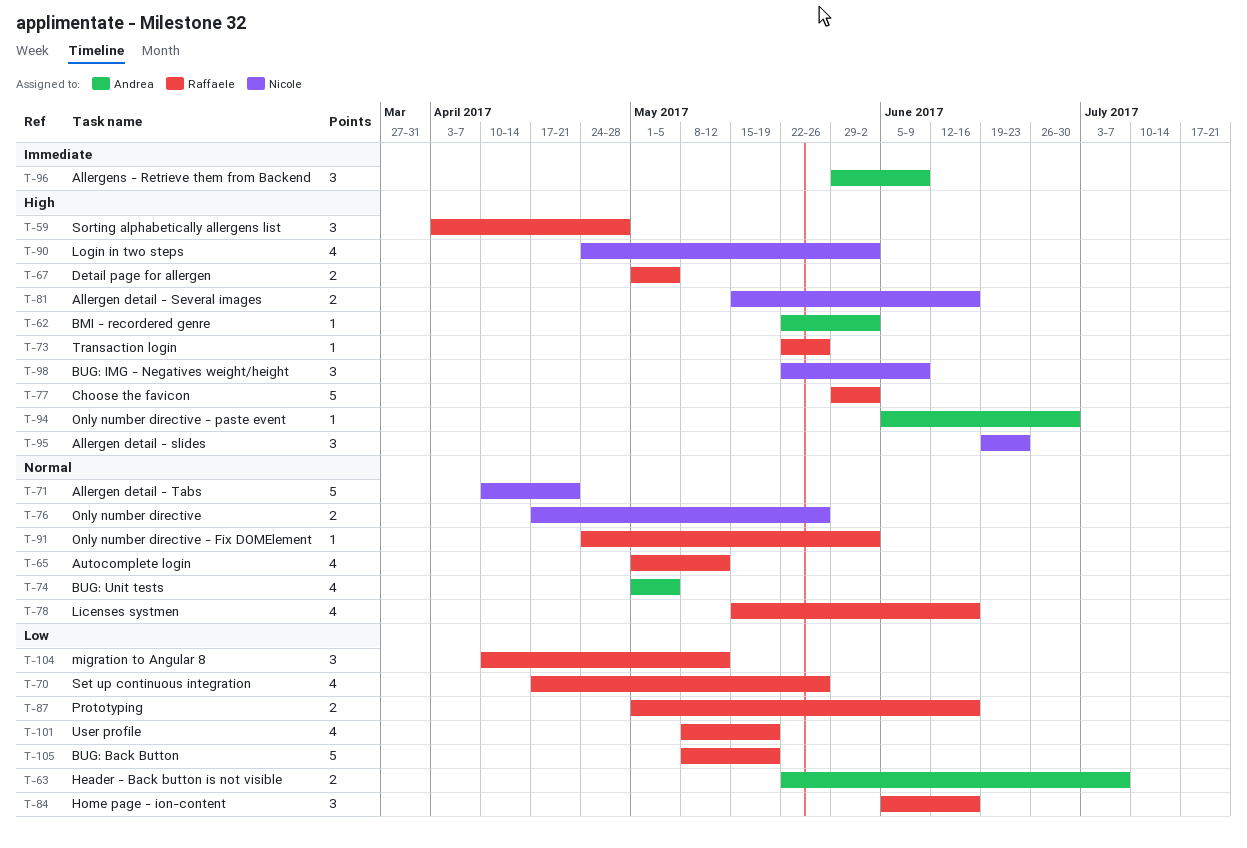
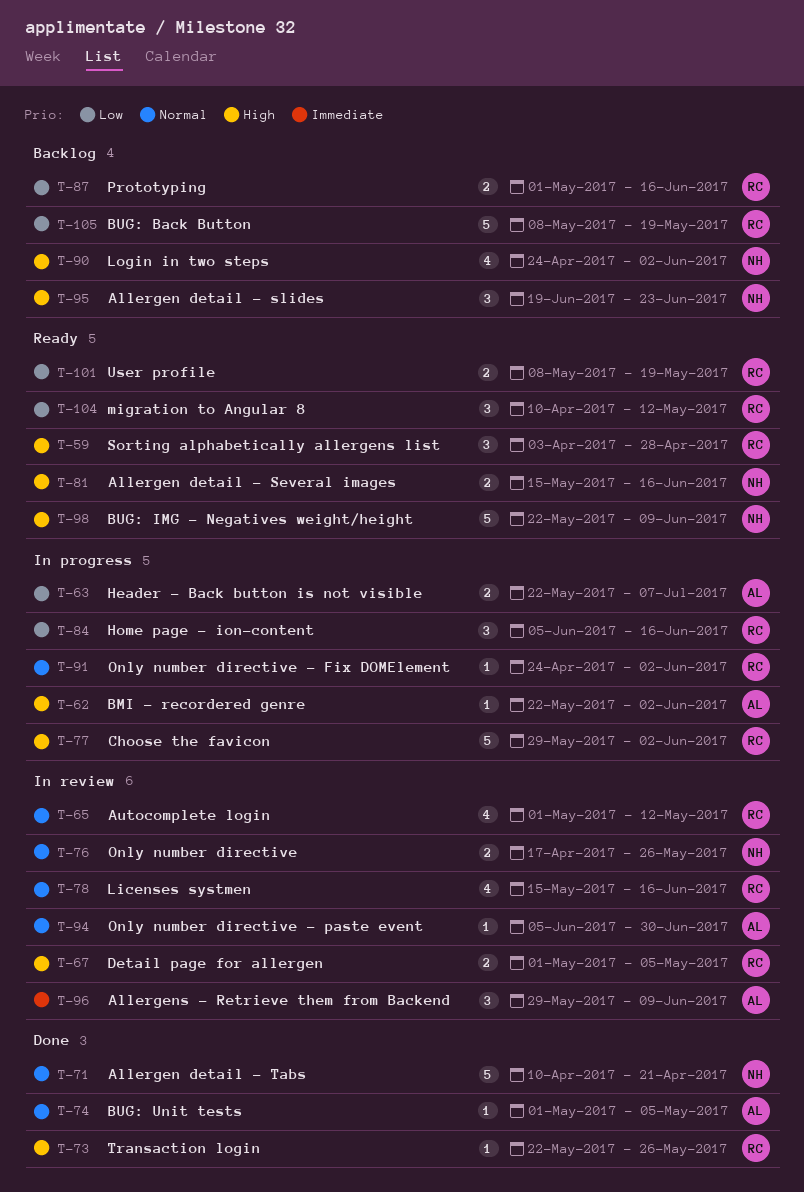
T-70: present -> none
T-74, estimate: 4 -> 1
T-94, priority: High -> Normal
T-98, estimate: 3 -> 5
T-101, estimate: 4 -> 2

